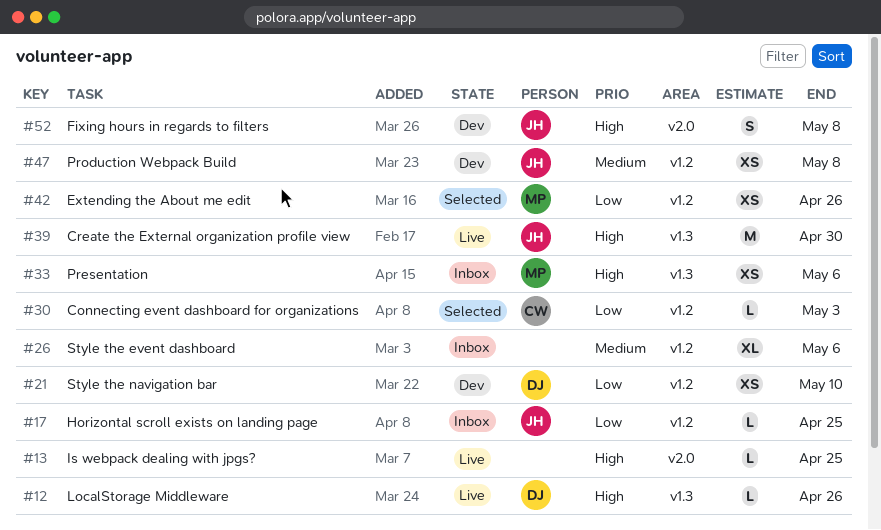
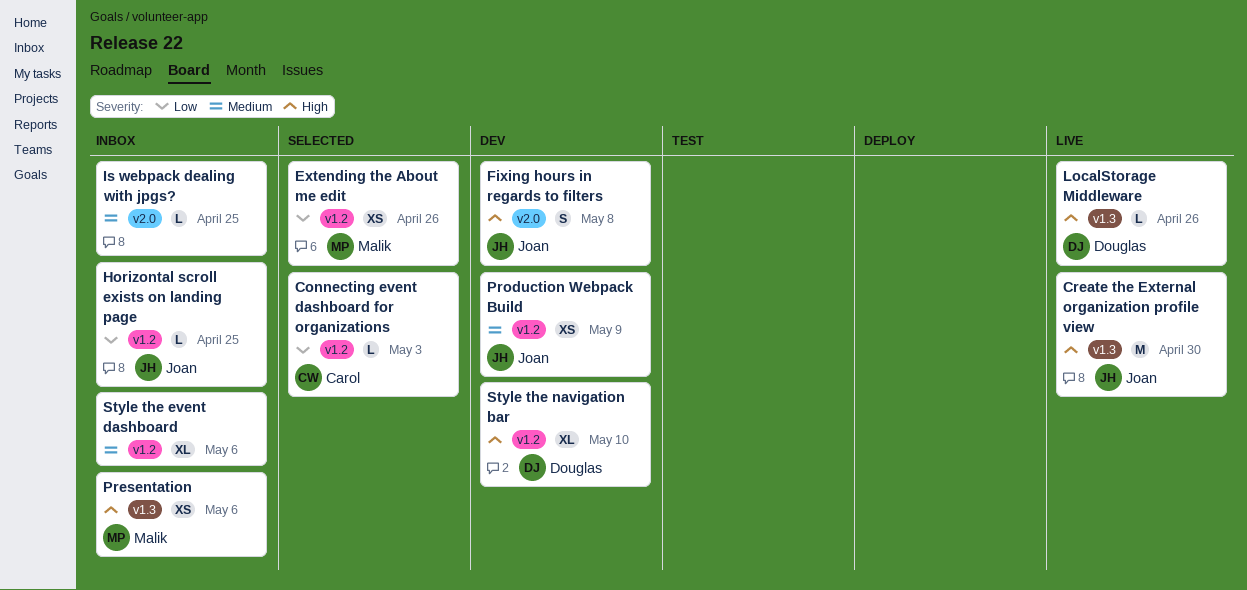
Is webpack dealing with jpgs?, status: Live -> Inbox
Is webpack dealing with jpgs?, priority: High -> Medium
Production Webpack Build, due: May 8 -> May 9
Style the navigation bar, priority: Low -> High
Style the navigation bar, estimate: XS -> XL

